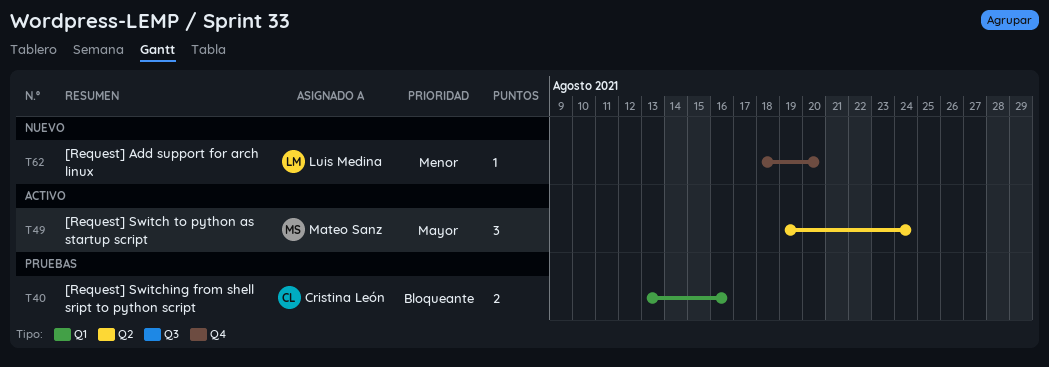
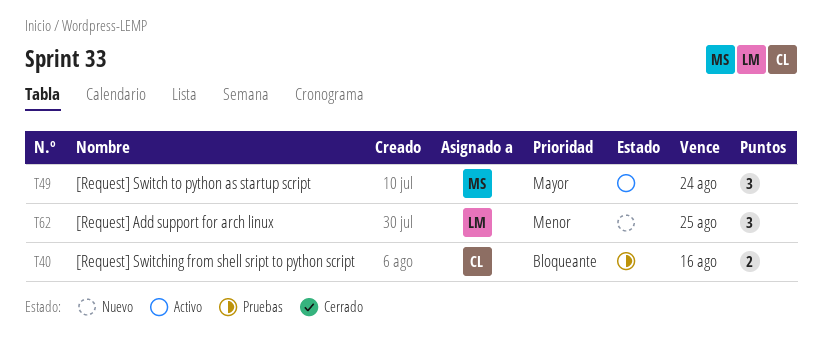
T62, estimate: 1 -> 3
T62, due: Aug 20 -> Aug 25

